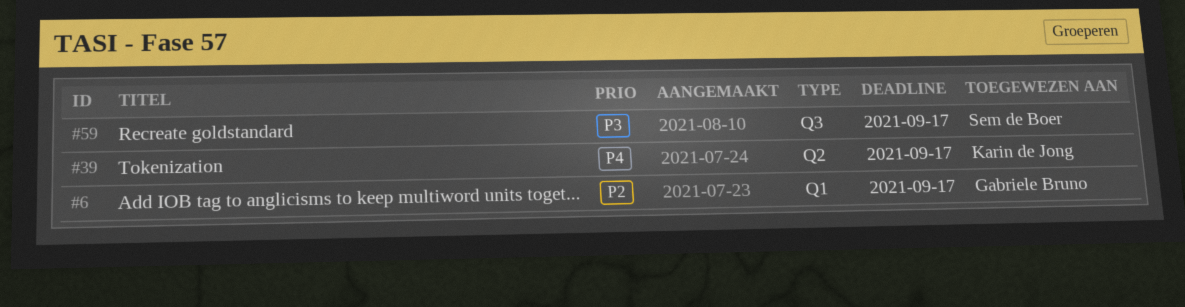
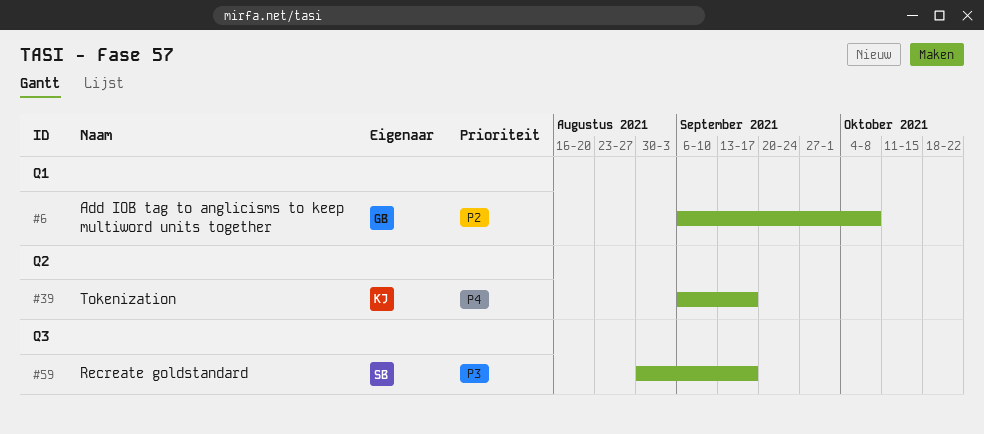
#6, due: Sep 17 -> Oct 8

